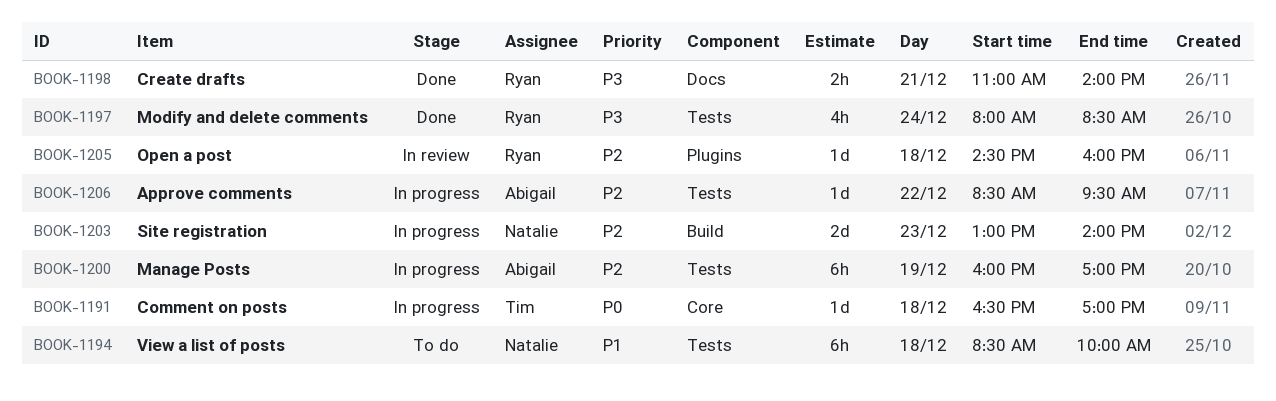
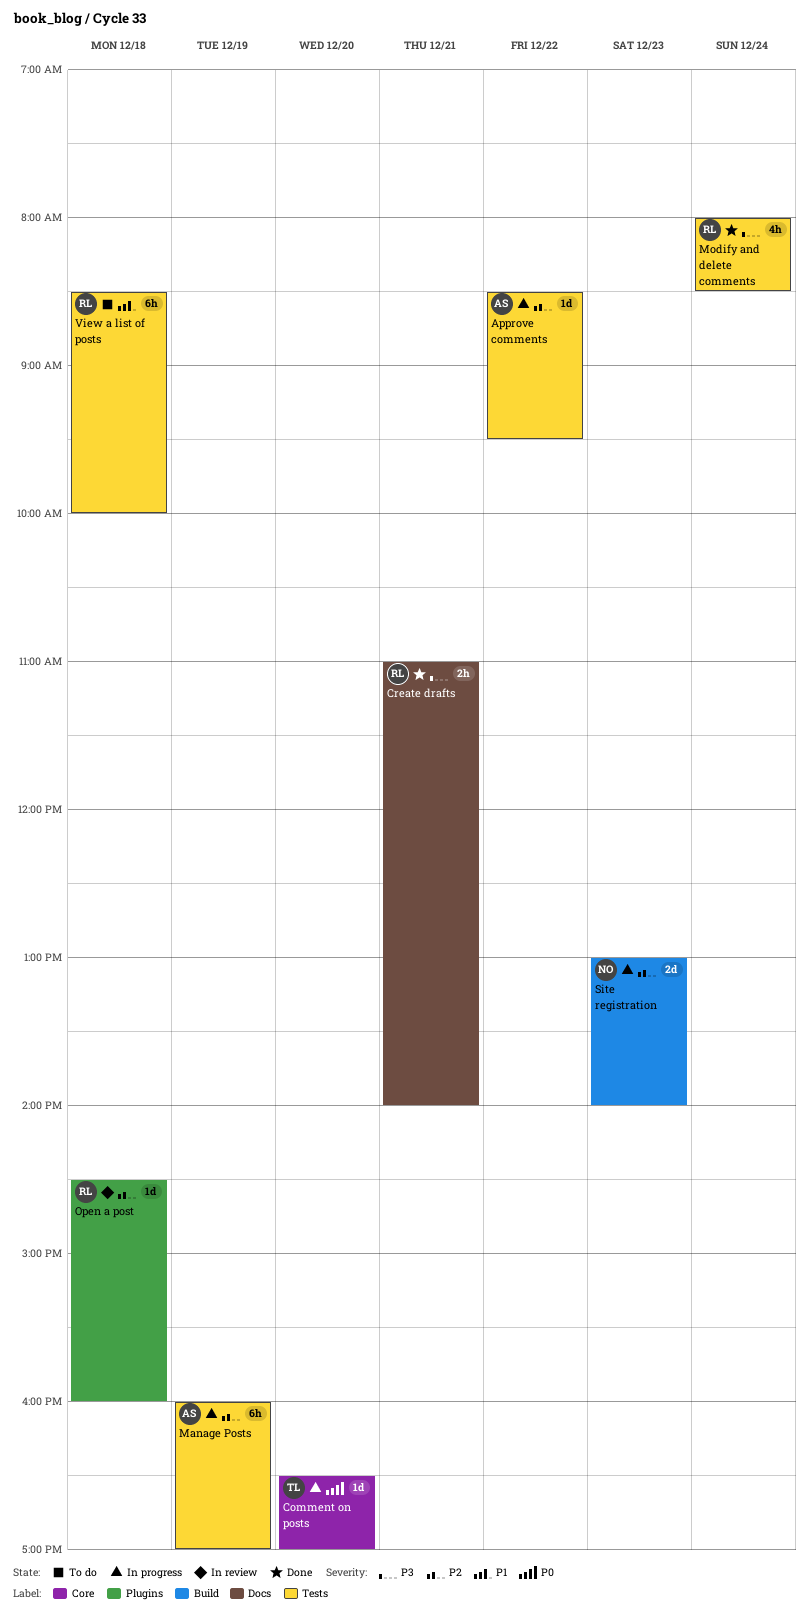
Comment on posts, day: Dec 18 -> Dec 20
View a list of posts, owner: Natalie -> Ryan

